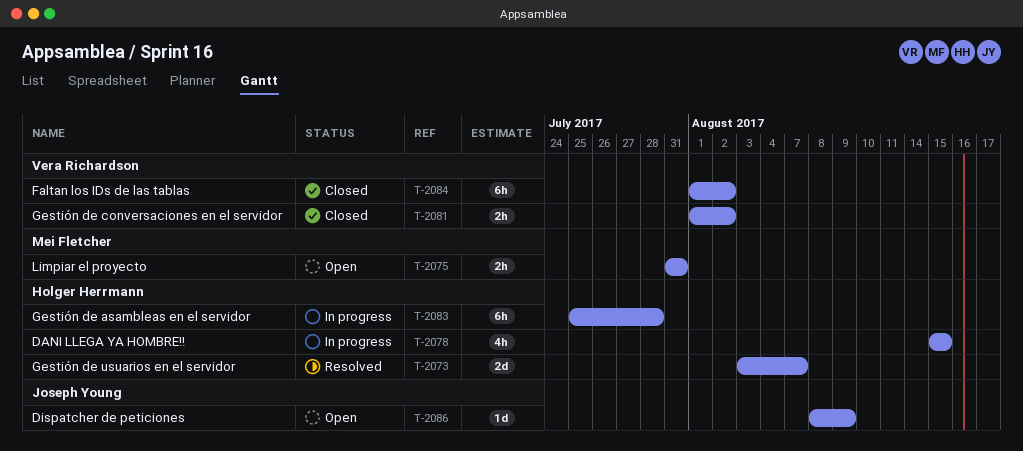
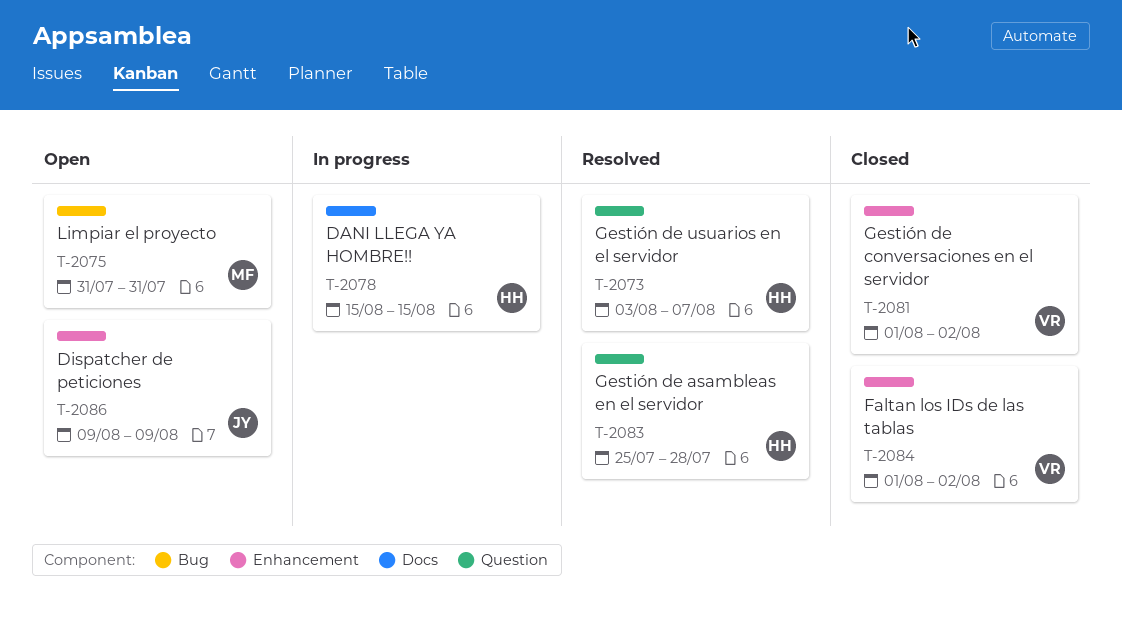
T-2083, status: In progress -> Resolved
T-2086, start: Aug 8 -> Aug 9

